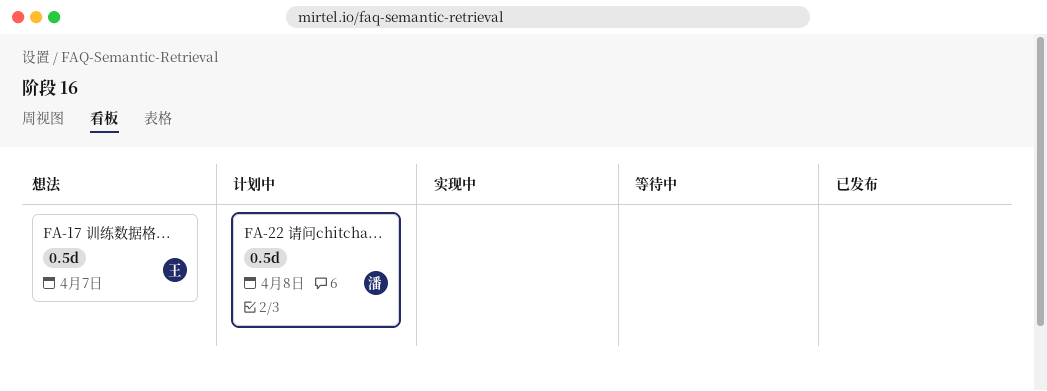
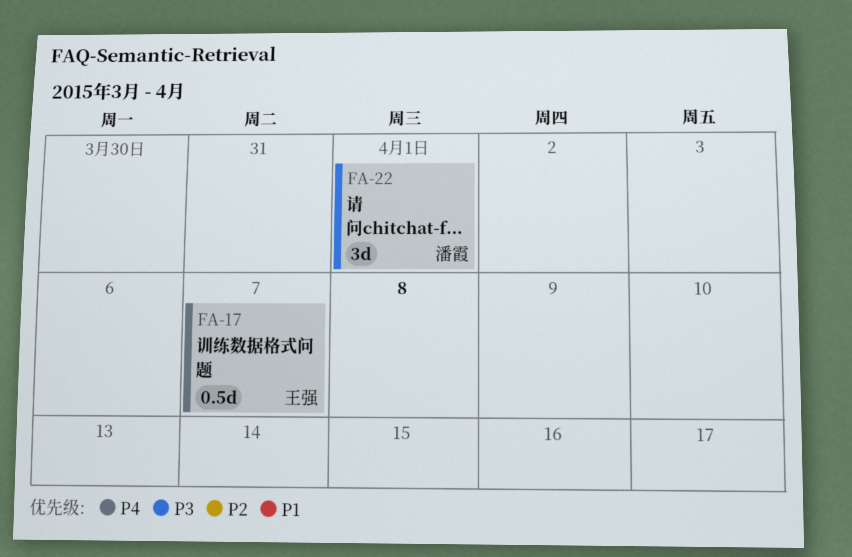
FA-22, estimate: 0.5d -> 3d
FA-22, due: Apr 8 -> Apr 1

